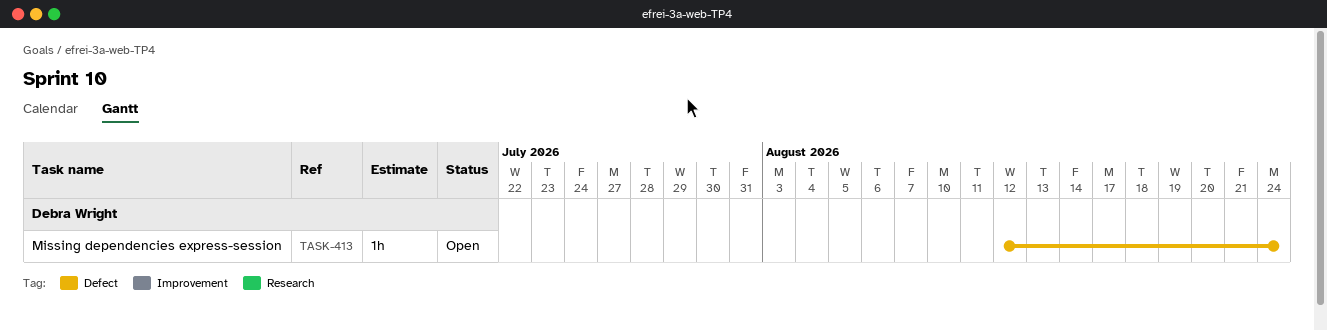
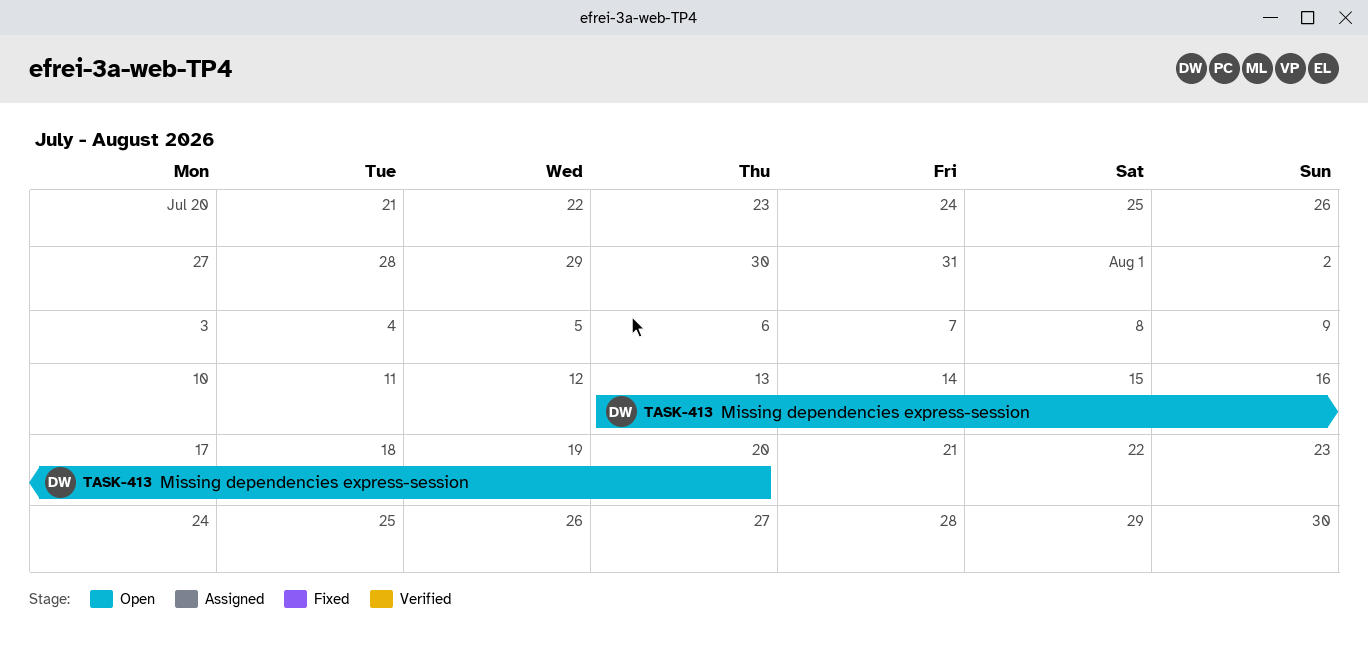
TASK-413, start: Aug 12 -> Aug 13
TASK-413, due: Aug 24 -> Aug 20

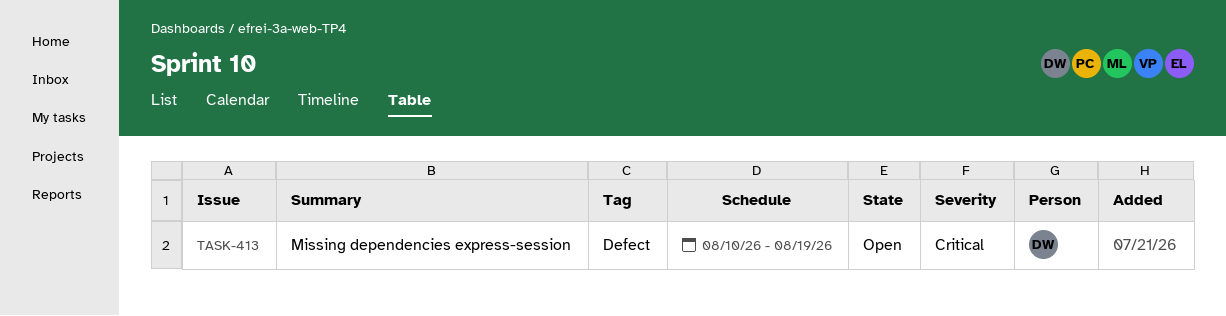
TASK-413, start: Aug 13 -> Aug 10
TASK-413, due: Aug 20 -> Aug 19

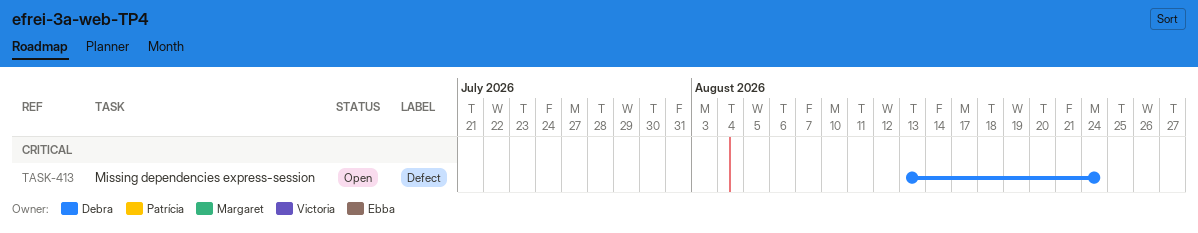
TASK-413, start: Aug 10 -> Aug 13
TASK-413, due: Aug 19 -> Aug 24

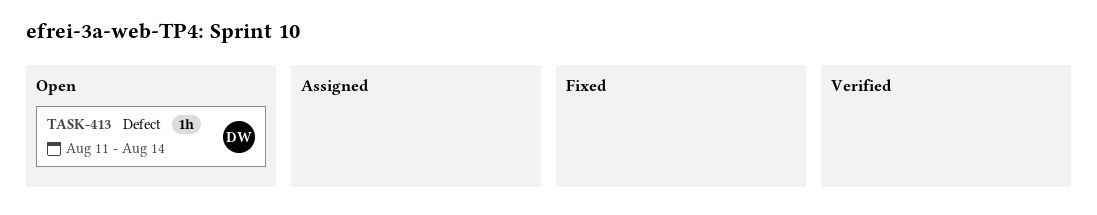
TASK-413, start: Aug 13 -> Aug 11
TASK-413, due: Aug 24 -> Aug 14

